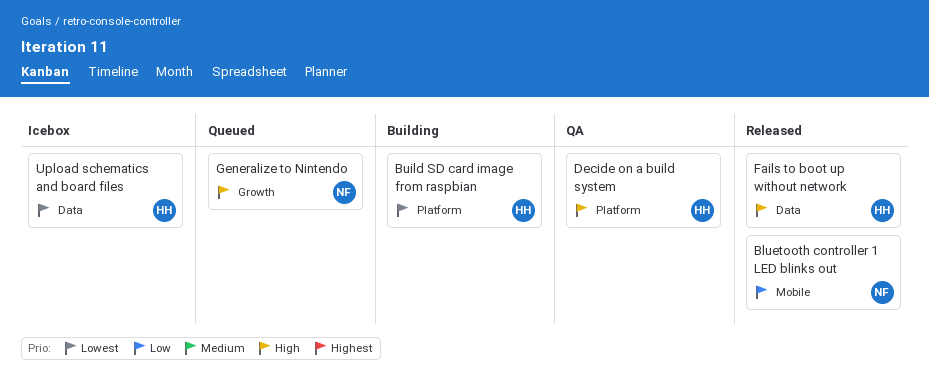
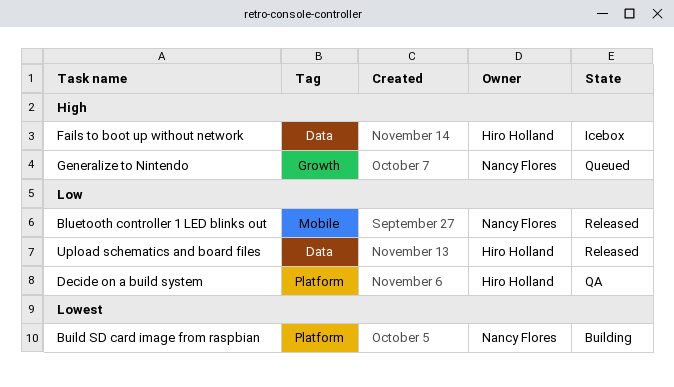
Build SD card image from raspbian, owner: Hiro Holland -> Nancy Flores
Decide on a build system, priority: High -> Low
Fails to boot up without network, status: Released -> Icebox
Upload schematics and board files, status: Icebox -> Released
Upload schematics and board files, priority: Lowest -> Low

